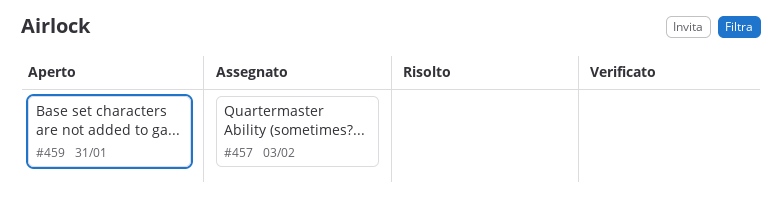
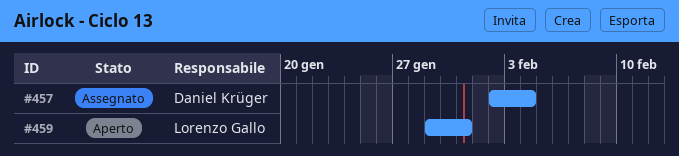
#457, due: Feb 3 -> Feb 4

